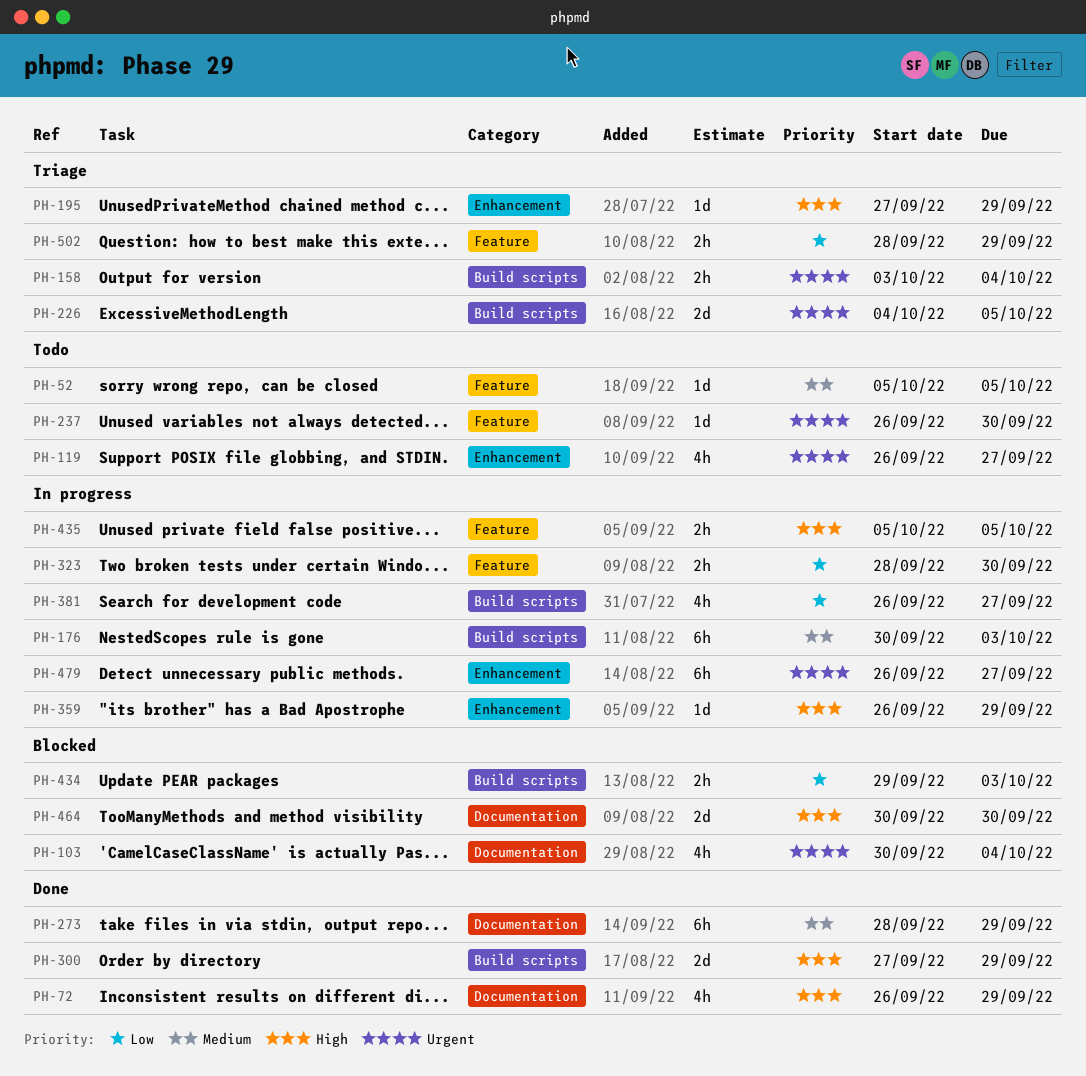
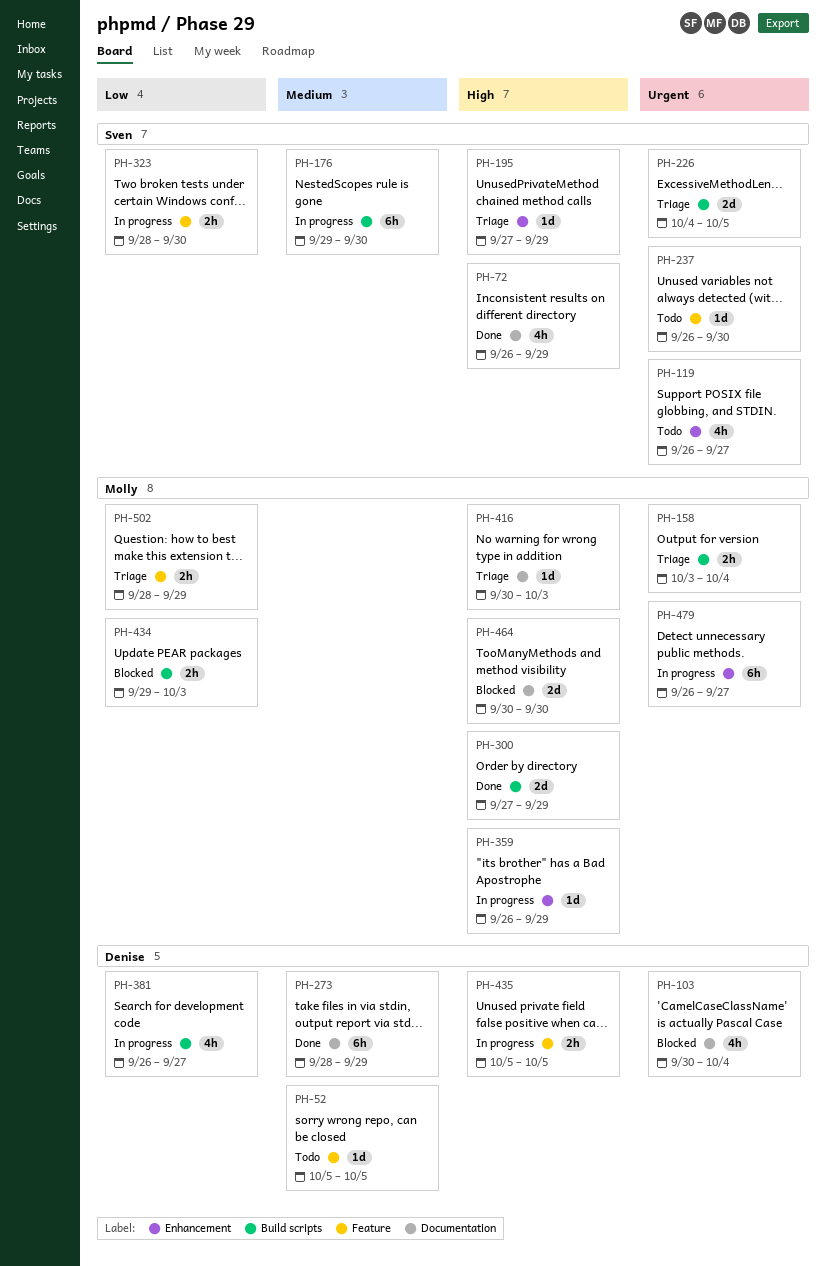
PH-176, start: Sep 30 -> Sep 29
PH-176, due: Oct 3 -> Sep 30
PH-416: none -> present

